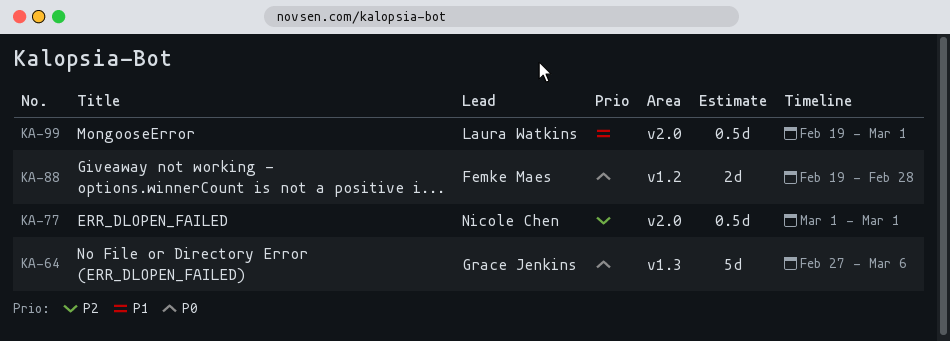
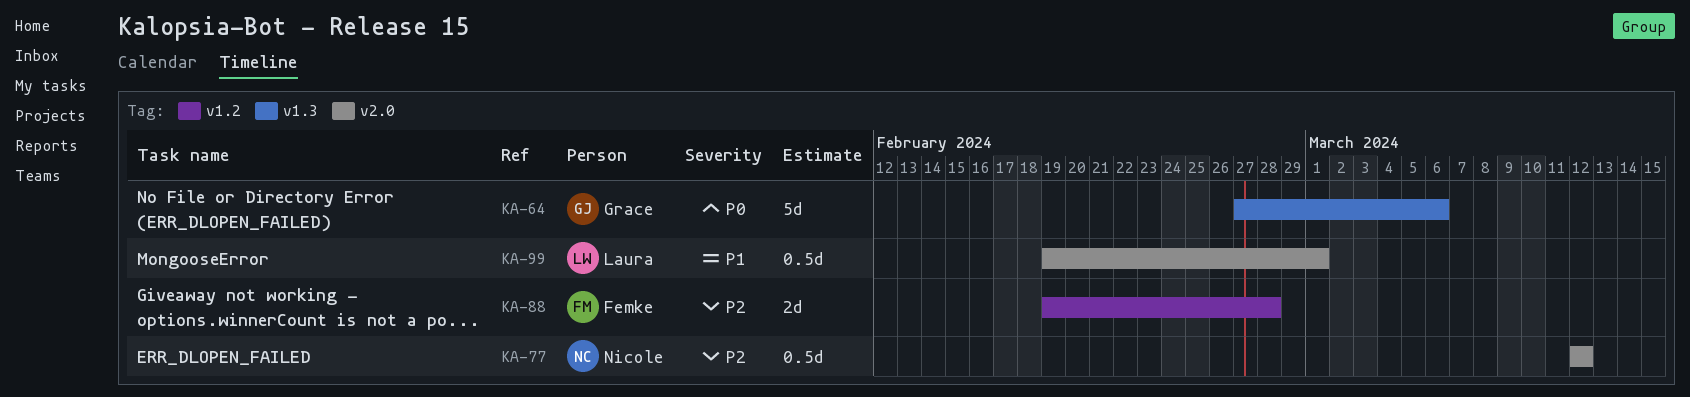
KA-77, start: Mar 1 -> Mar 12
KA-77, due: Mar 1 -> Mar 12
KA-88, priority: P0 -> P2

